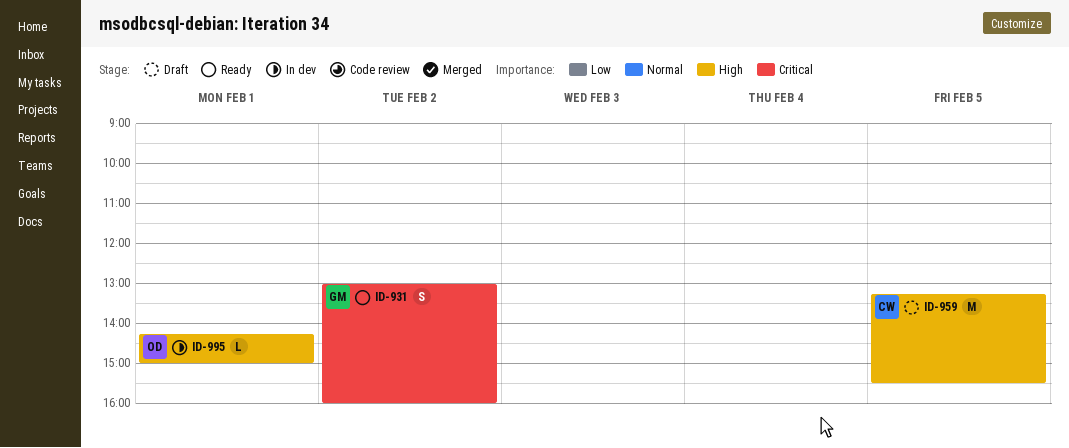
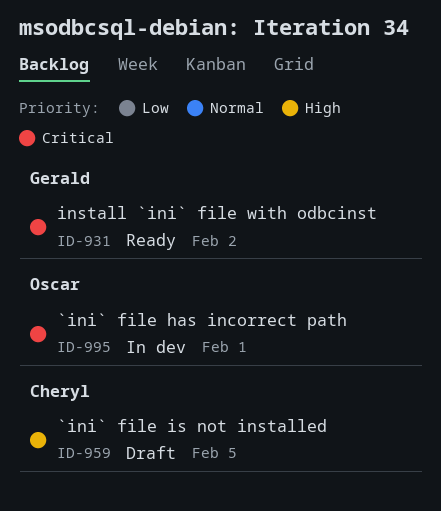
ID-995, priority: High -> Critical

